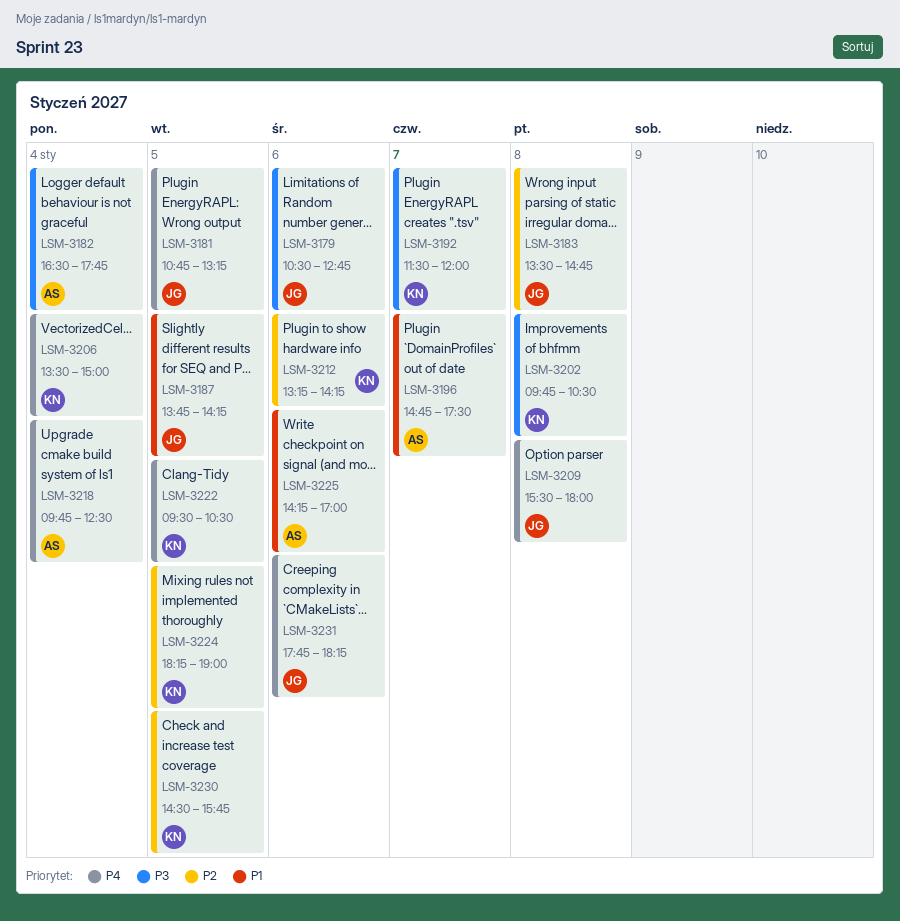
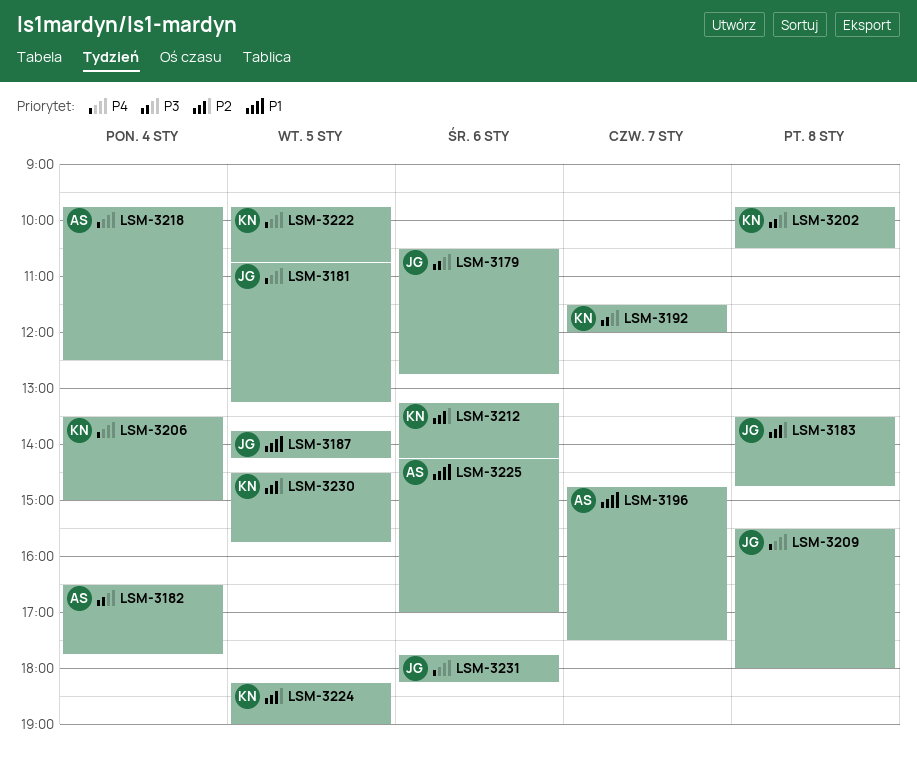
LSM-3222, begins: 09:30 -> 09:45
LSM-3222, ends: 10:30 -> 10:45

